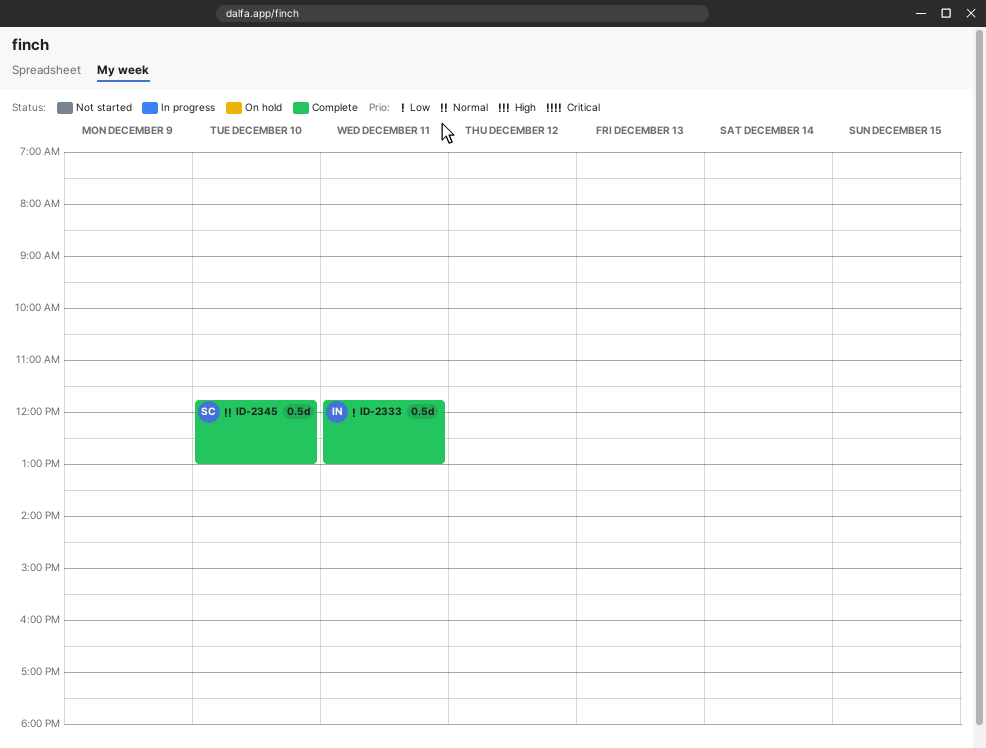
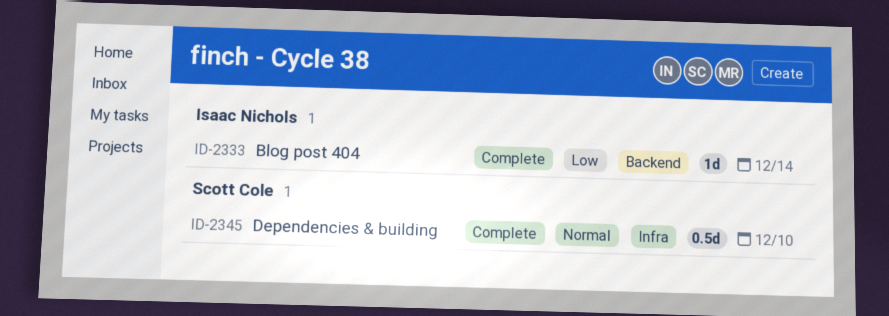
ID-2333, estimate: 0.5d -> 1d
ID-2333, day: Dec 11 -> Dec 14

